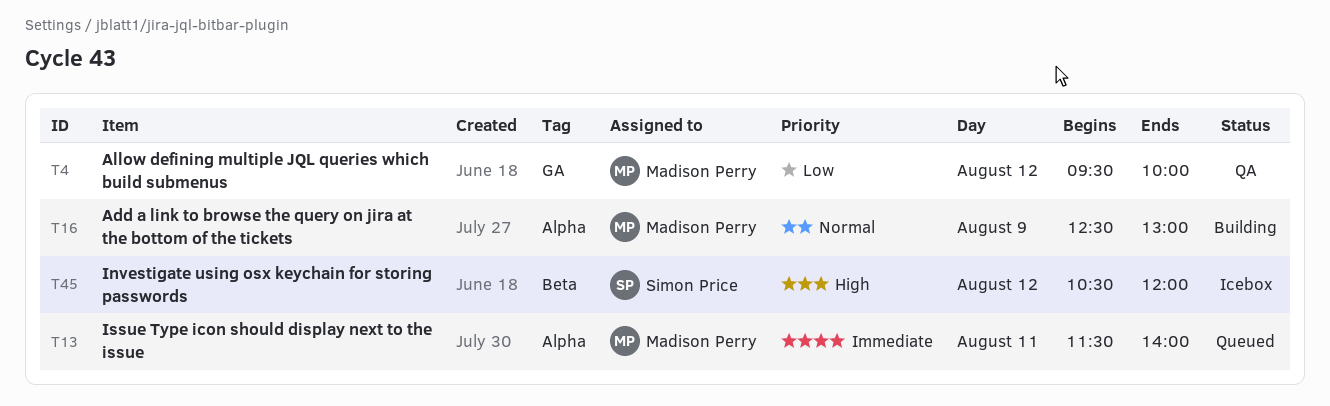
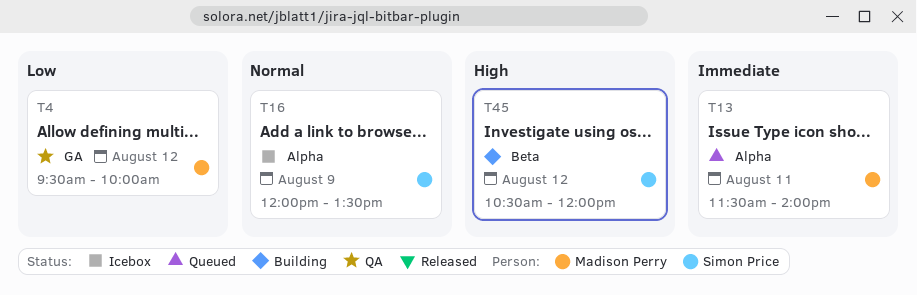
T16, status: Building -> Icebox
T16, owner: Madison Perry -> Simon Price
T16, begins: 12:30 -> 12:00
T16, ends: 13:00 -> 13:30
T45, status: Icebox -> Building

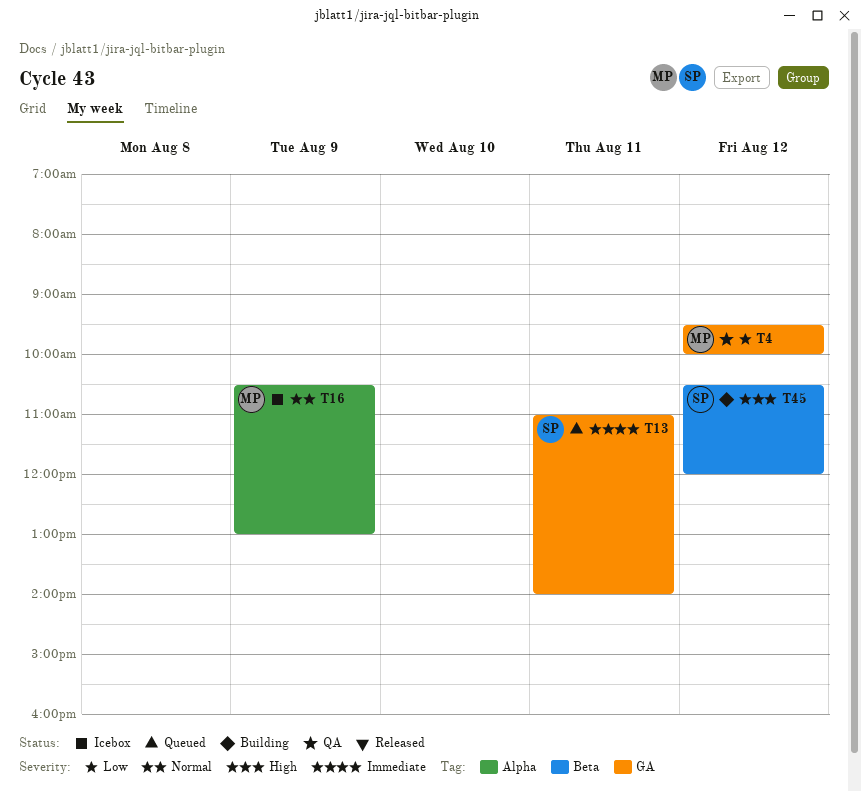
T13, owner: Madison Perry -> Simon Price
T13, label: Alpha -> GA
T13, begins: 11:30 -> 11:00
T16, owner: Simon Price -> Madison Perry
T16, begins: 12:00 -> 10:30
T16, ends: 13:30 -> 13:00

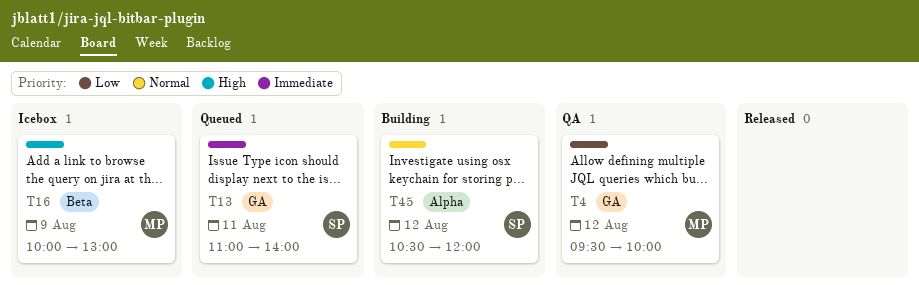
T16, priority: Normal -> High
T16, label: Alpha -> Beta
T16, begins: 10:30 -> 10:00
T45, priority: High -> Normal
T45, label: Beta -> Alpha

